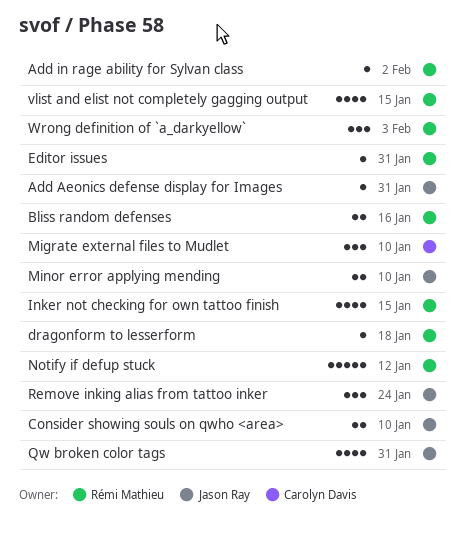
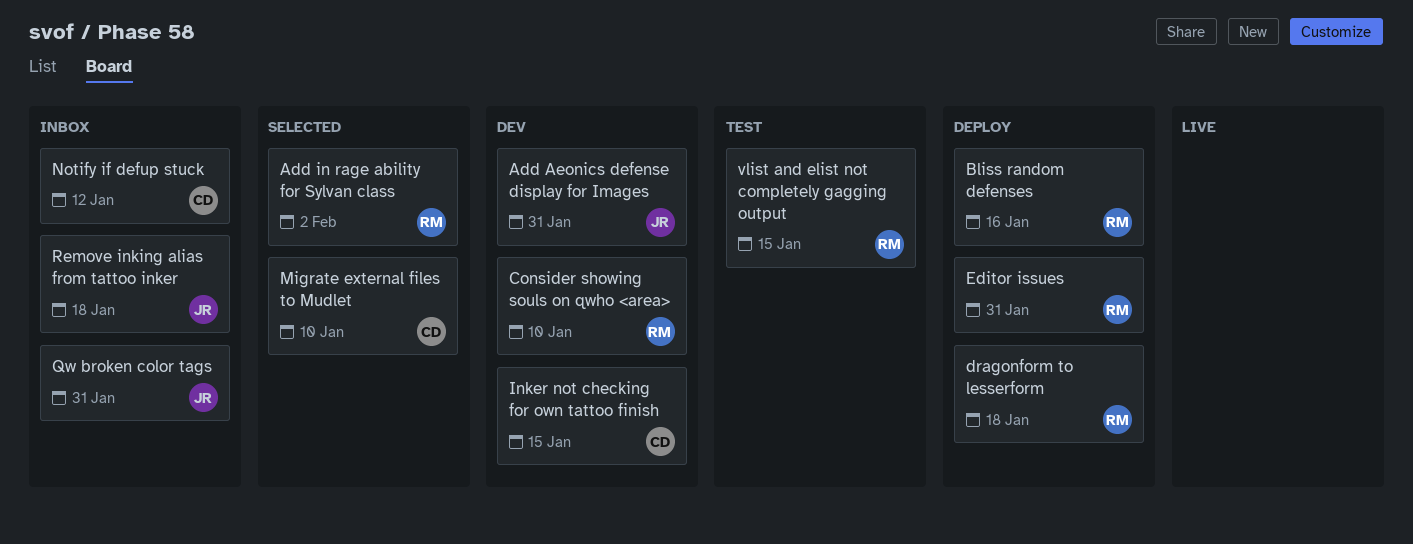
Consider showing souls on qwho <area>, owner: Jason Ray -> Rémi Mathieu
Inker not checking for own tattoo finish, owner: Rémi Mathieu -> Carolyn Davis
Minor error applying mending: present -> none
Notify if defup stuck, owner: Rémi Mathieu -> Carolyn Davis
Remove inking alias from tattoo inker, due: Jan 24 -> Jan 18
Wrong definition of `a_darkyellow`: present -> none

